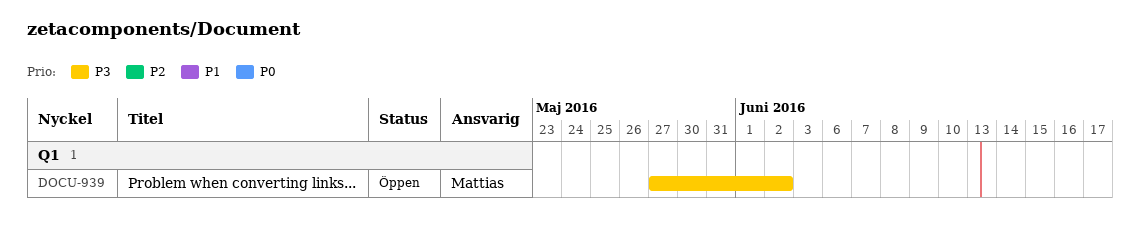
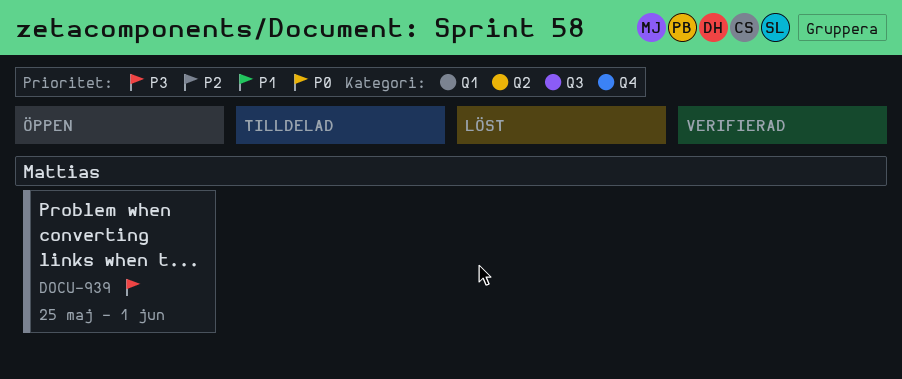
DOCU-939, start: May 27 -> May 25
DOCU-939, due: Jun 2 -> Jun 1

